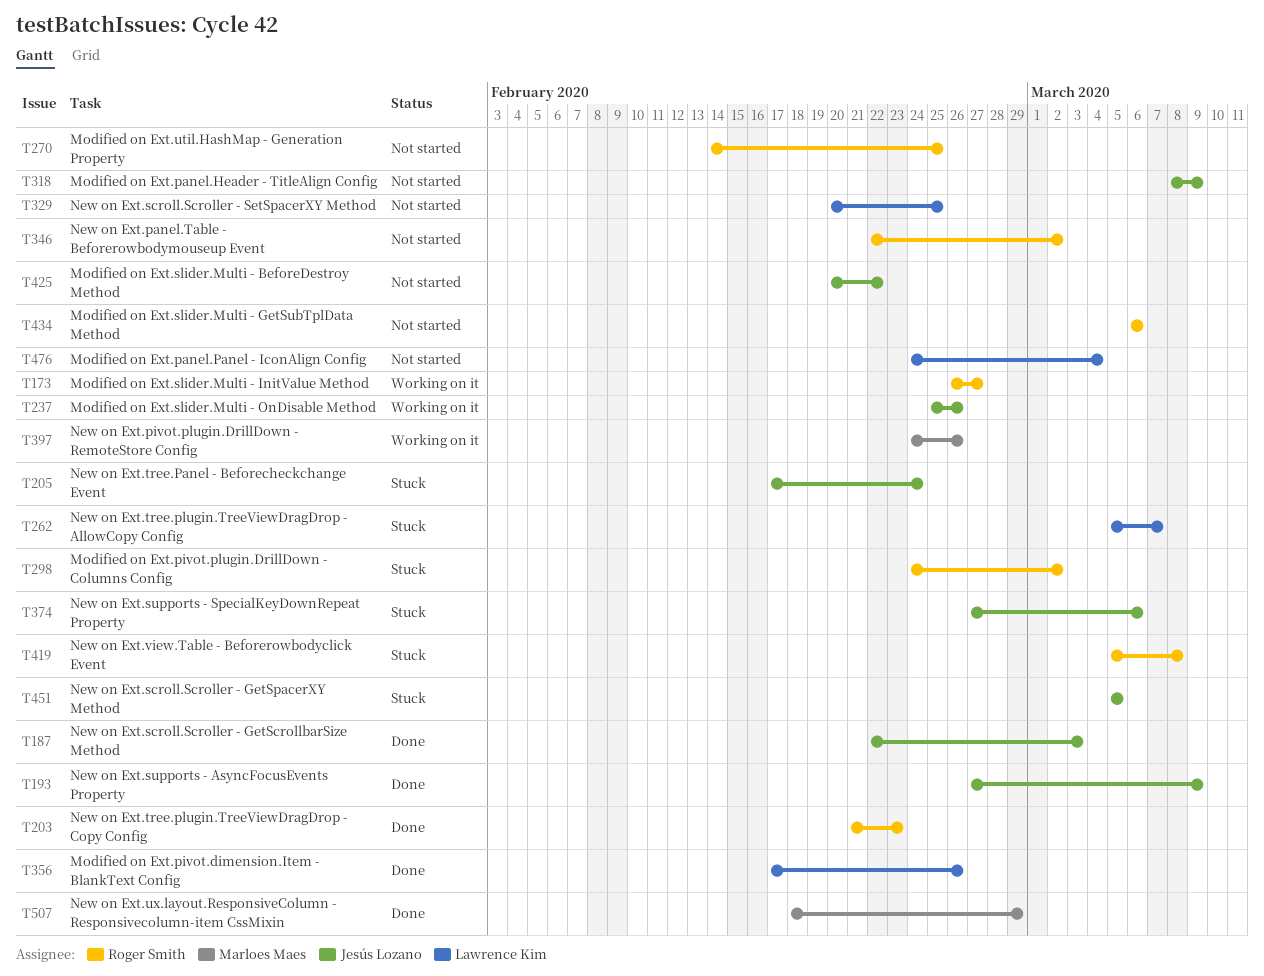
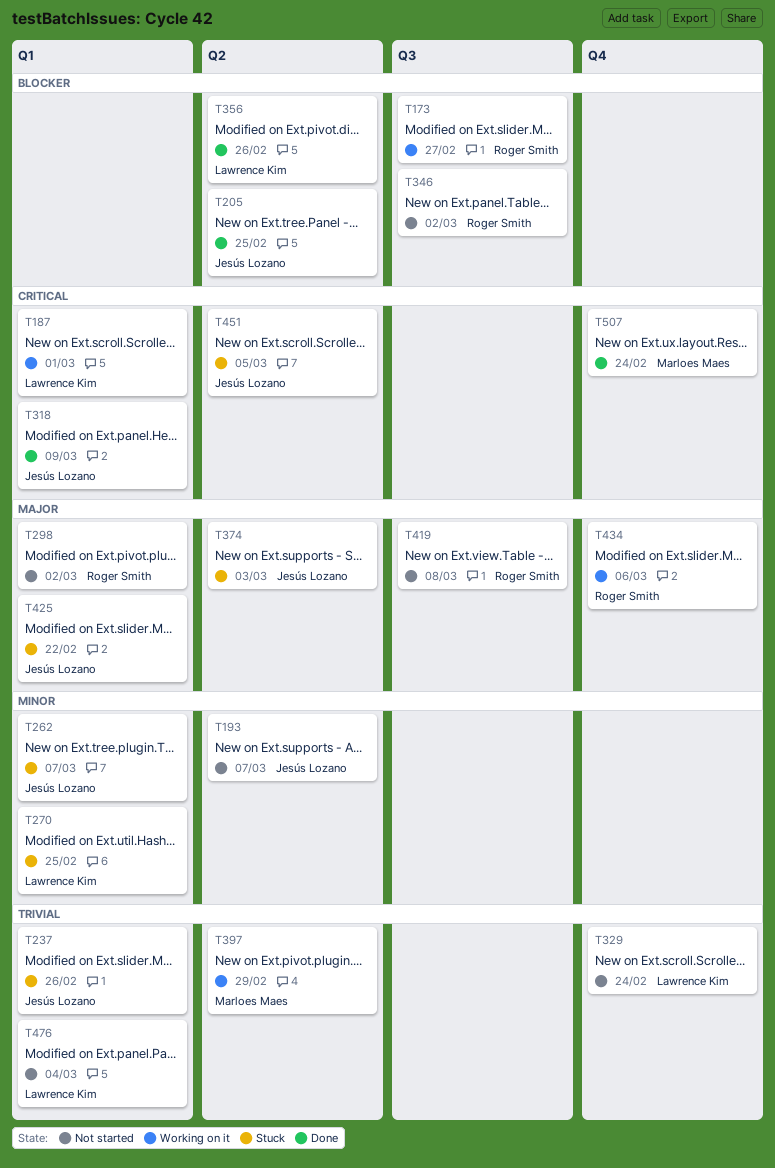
T187, status: Done -> Working on it
T187, owner: Jesús Lozano -> Lawrence Kim
T187, due: Mar 3 -> Mar 1
T193, status: Done -> Not started
T193, due: Mar 9 -> Mar 7
T203: present -> none
T205, status: Stuck -> Done
T205, due: Feb 24 -> Feb 25
T237, status: Working on it -> Stuck
T262, owner: Lawrence Kim -> Jesús Lozano
T270, status: Not started -> Stuck
T270, owner: Roger Smith -> Lawrence Kim
T298, status: Stuck -> Not started
T318, status: Not started -> Done
T329, due: Feb 25 -> Feb 24
T374, due: Mar 6 -> Mar 3
T397, due: Feb 26 -> Feb 29
T419, status: Stuck -> Not started
T425, status: Not started -> Stuck
T434, status: Not started -> Working on it
T507, due: Feb 29 -> Feb 24

